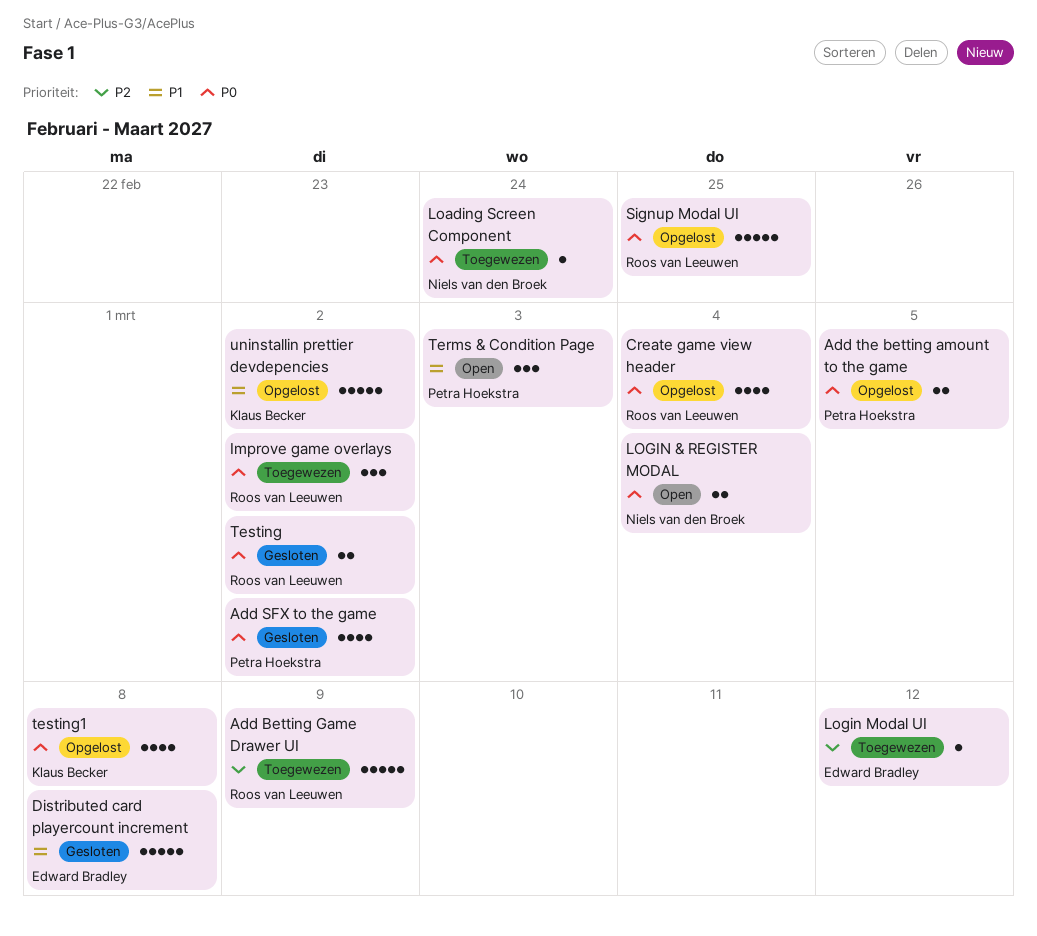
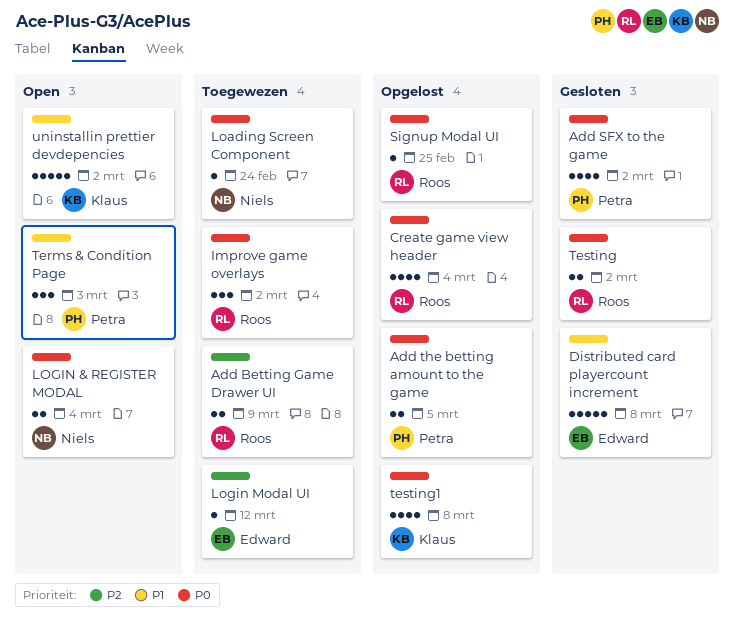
Add Betting Game Drawer UI, estimate: 5 -> 2
Signup Modal UI, estimate: 5 -> 1
uninstallin prettier devdepencies, status: Opgelost -> Open

